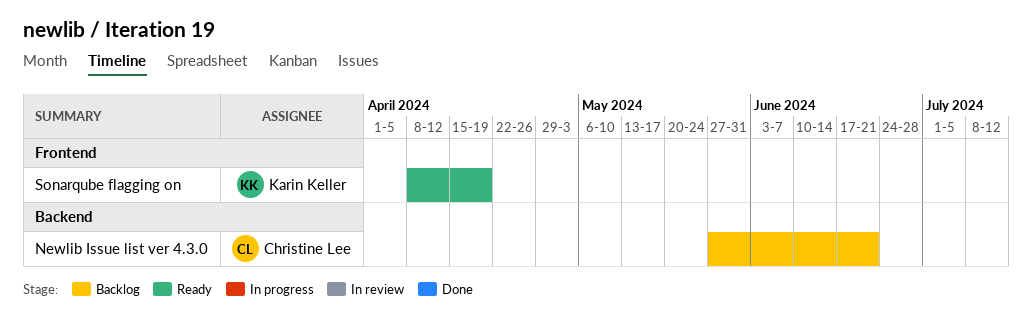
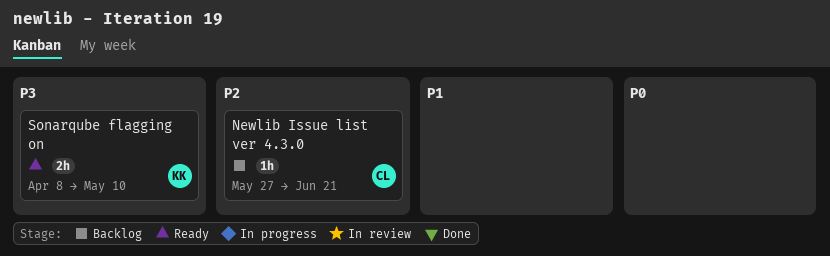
Sonarqube flagging on, due: Apr 19 -> May 10

